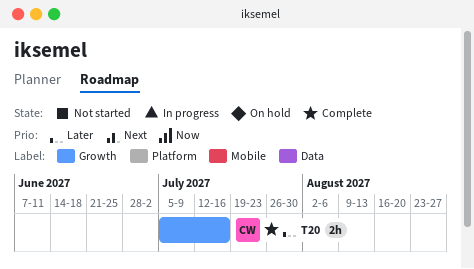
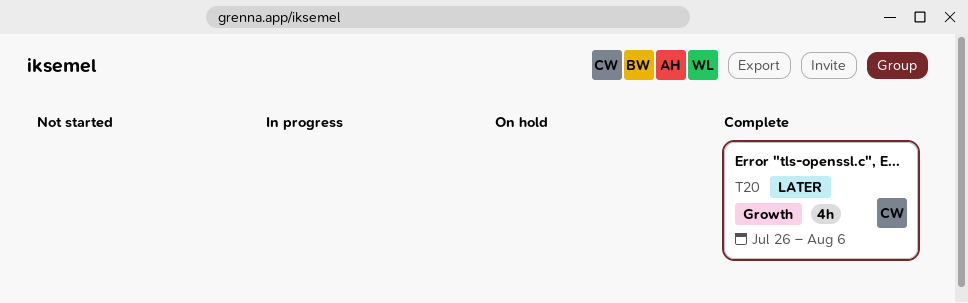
T20, estimate: 2h -> 4h
T20, start: Jul 5 -> Jul 26
T20, due: Jul 16 -> Aug 6

